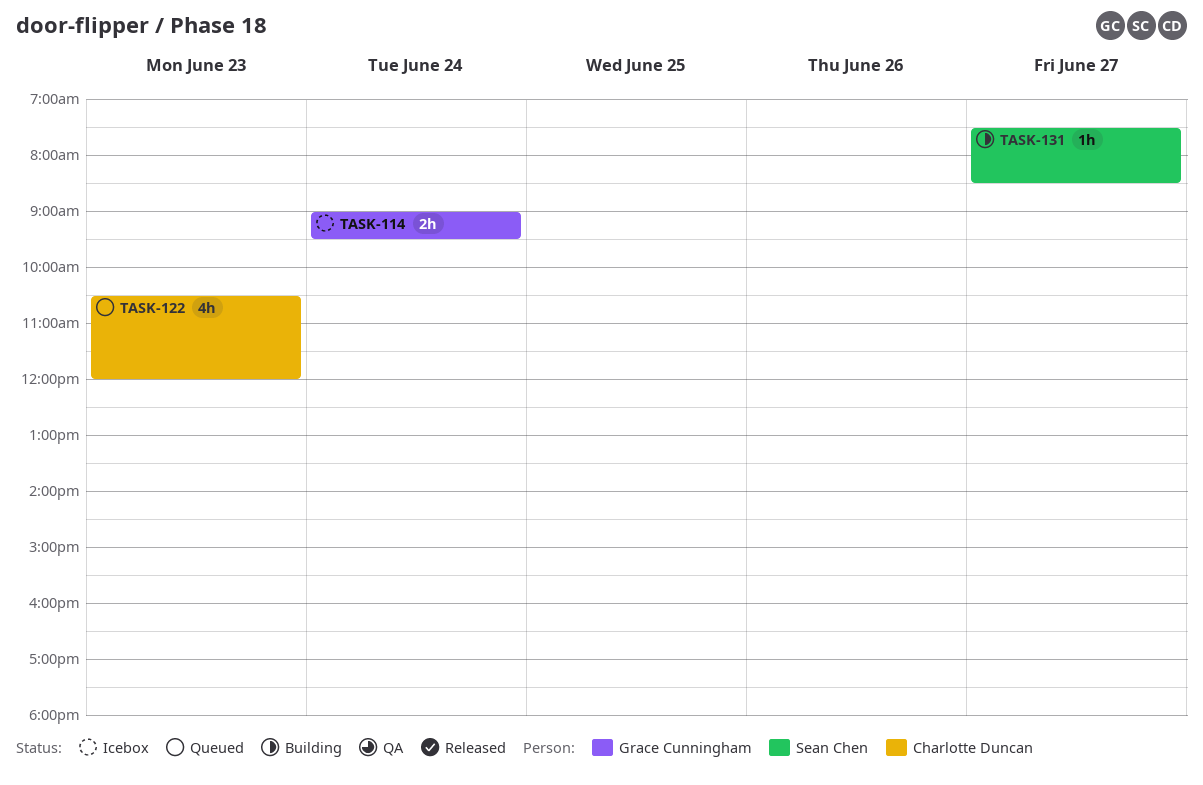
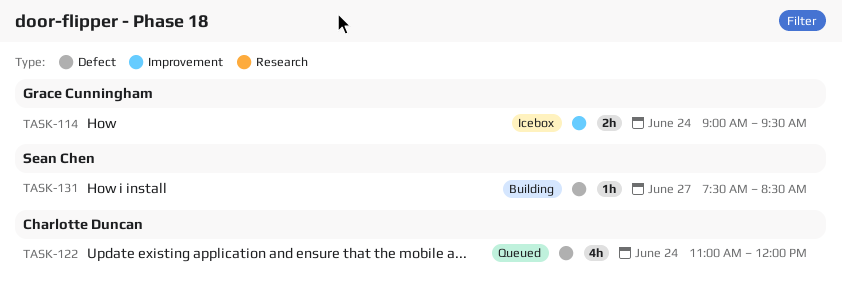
TASK-122, day: Jun 23 -> Jun 24
TASK-122, begins: 10:30 -> 11:00

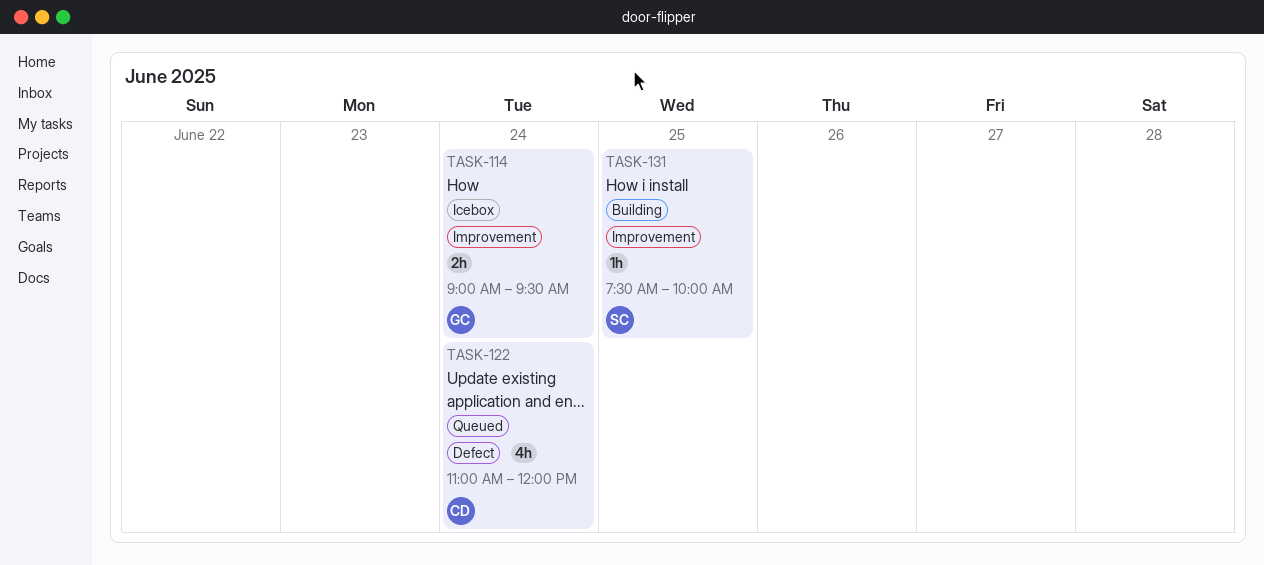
TASK-131, label: Defect -> Improvement
TASK-131, day: Jun 27 -> Jun 25
TASK-131, ends: 08:30 -> 10:00

